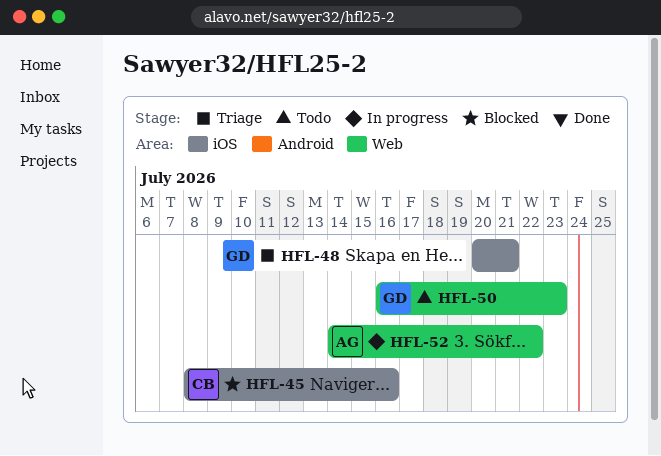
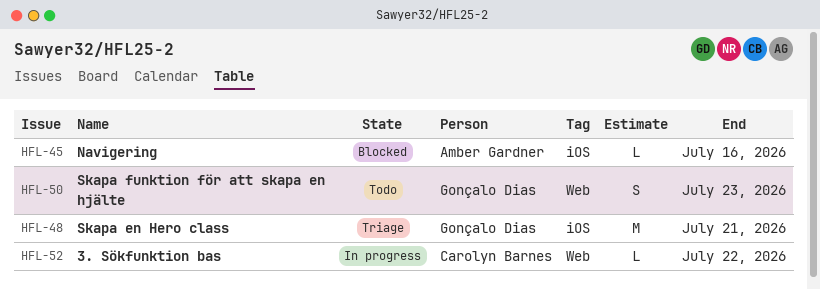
HFL-45, owner: Carolyn Barnes -> Amber Gardner
HFL-52, owner: Amber Gardner -> Carolyn Barnes

